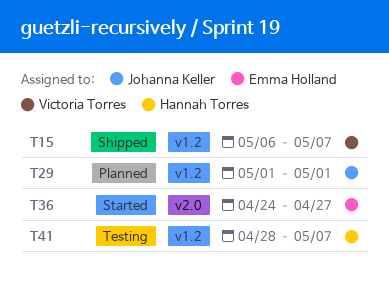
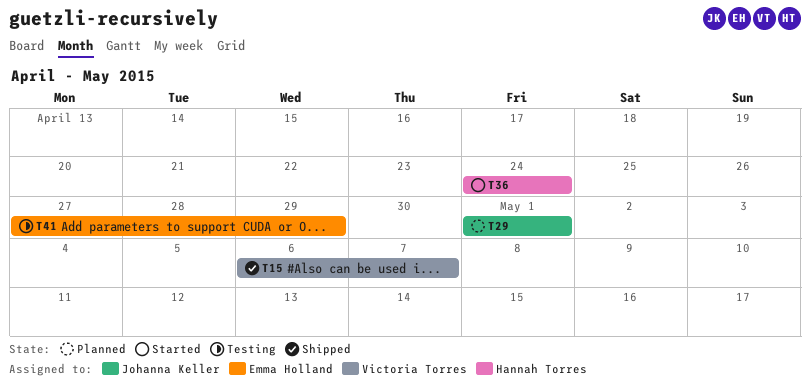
T36, owner: Emma Holland -> Hannah Torres
T36, due: Apr 27 -> Apr 24
T41, owner: Hannah Torres -> Emma Holland
T41, start: Apr 28 -> Apr 27
T41, due: May 7 -> Apr 29

